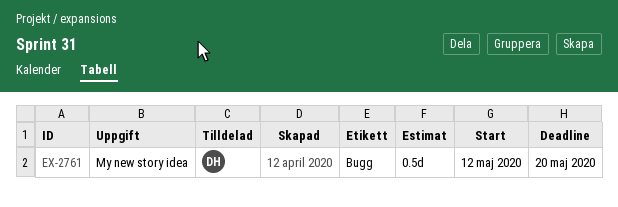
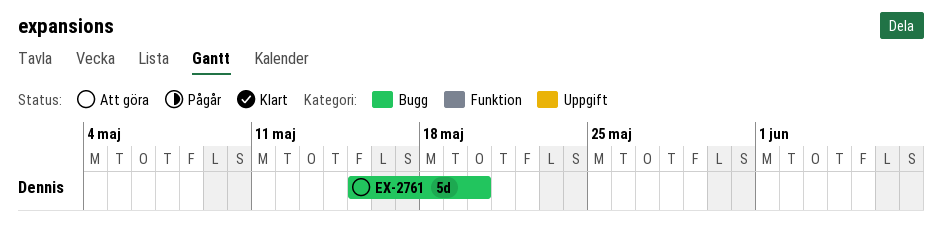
EX-2761, estimate: 0.5d -> 5d
EX-2761, start: May 12 -> May 15

